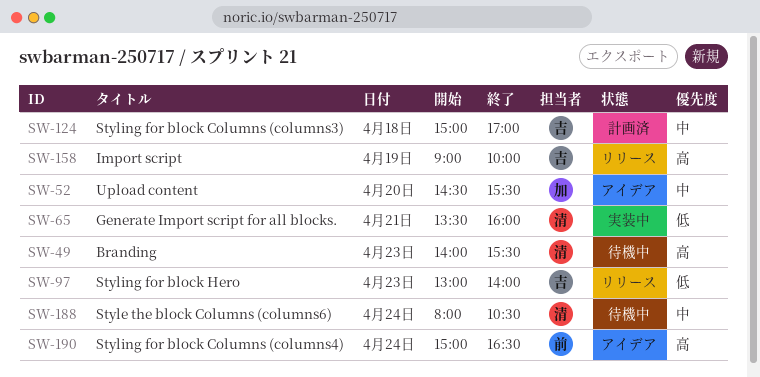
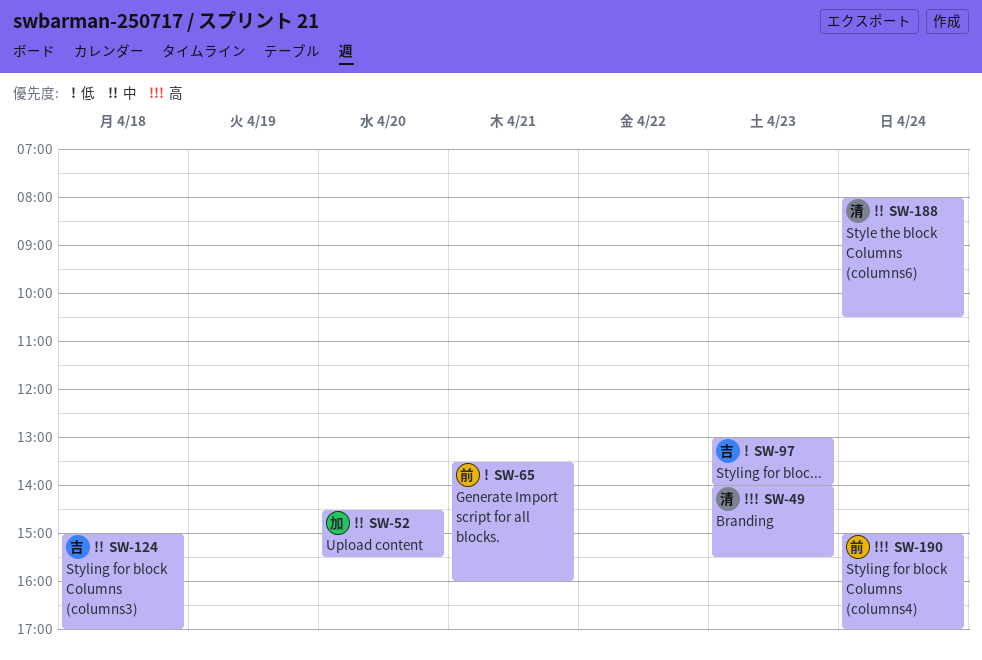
SW-65, owner: 清 -> 前
SW-158: present -> none
SW-190, ends: 16:30 -> 17:00

